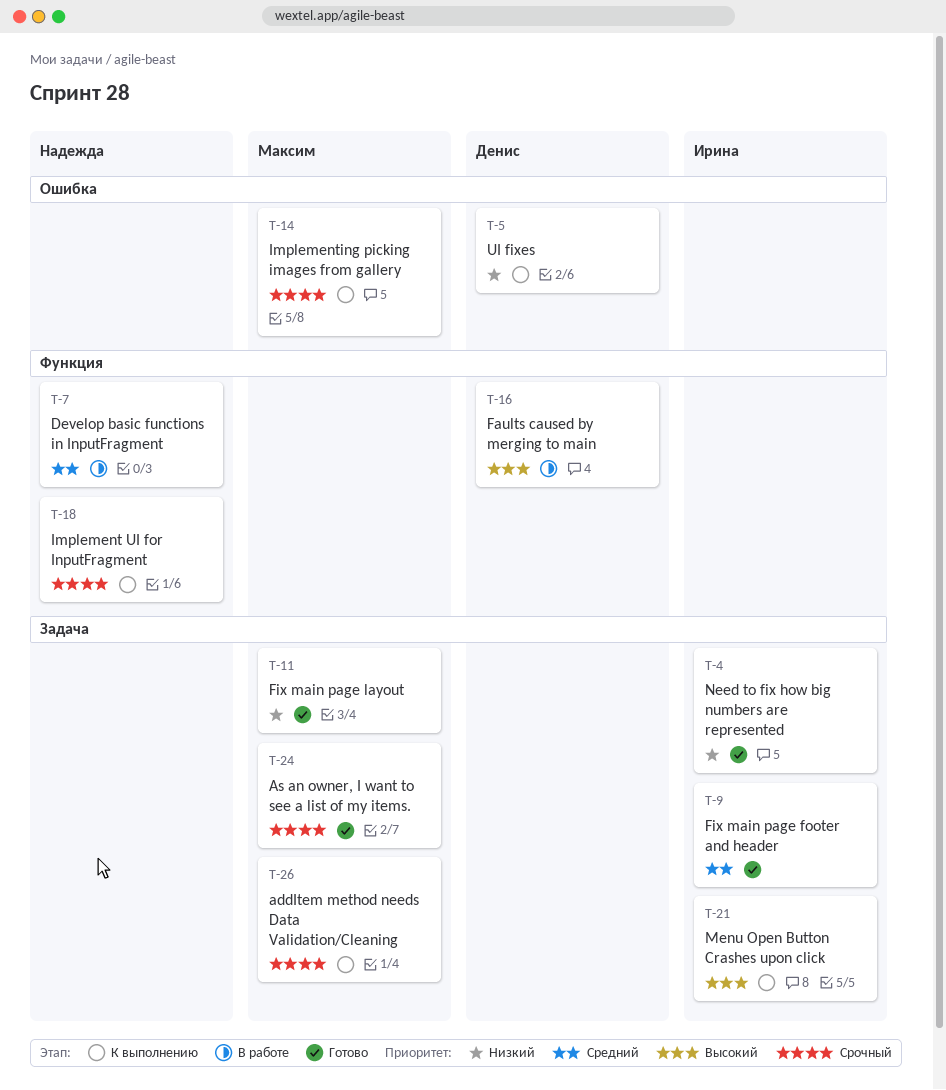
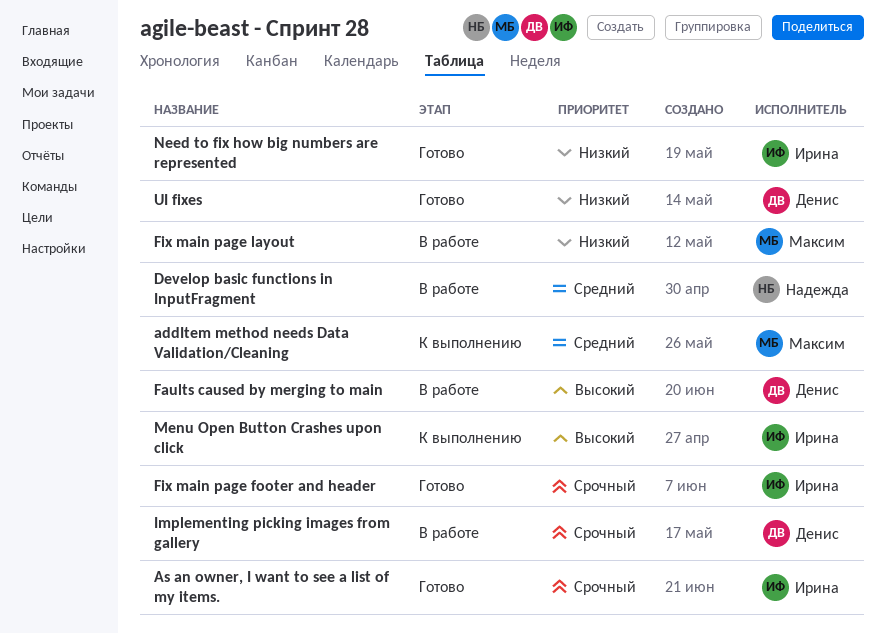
addItem method needs Data Validation/Cleaning, priority: Срочный -> Средний
As an owner, I want to see a list of my items., owner: Максим -> Ирина
Fix main page footer and header, priority: Средний -> Срочный
Fix main page layout, status: Готово -> В работе
Implement UI for InputFragment: present -> none
Implementing picking images from gallery, status: К выполнению -> В работе
Implementing picking images from gallery, owner: Максим -> Денис
UI fixes, status: К выполнению -> Готово

